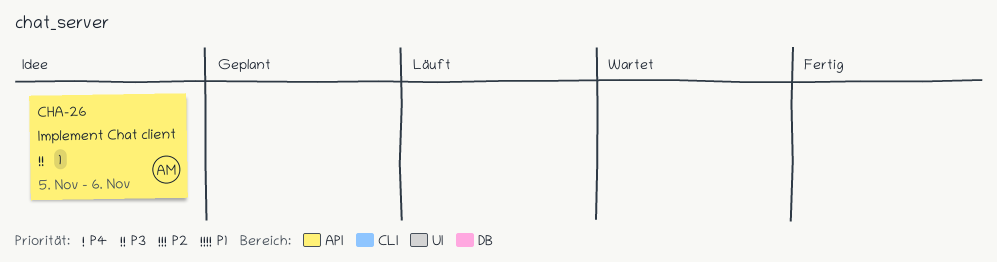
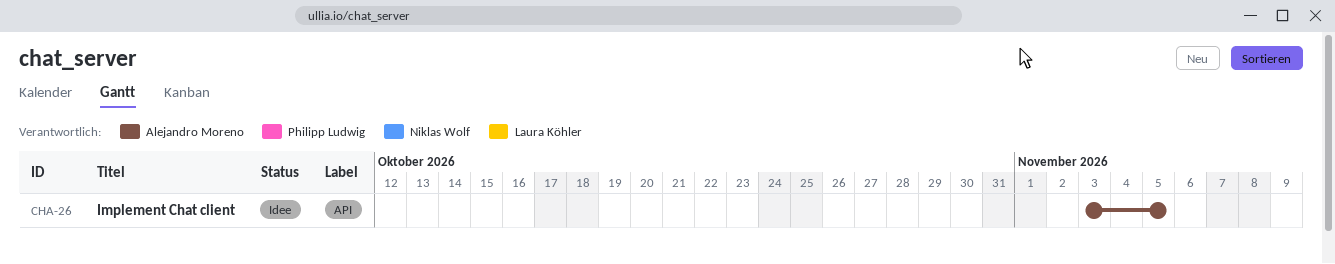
CHA-26, start: Nov 5 -> Nov 3
CHA-26, due: Nov 6 -> Nov 5

